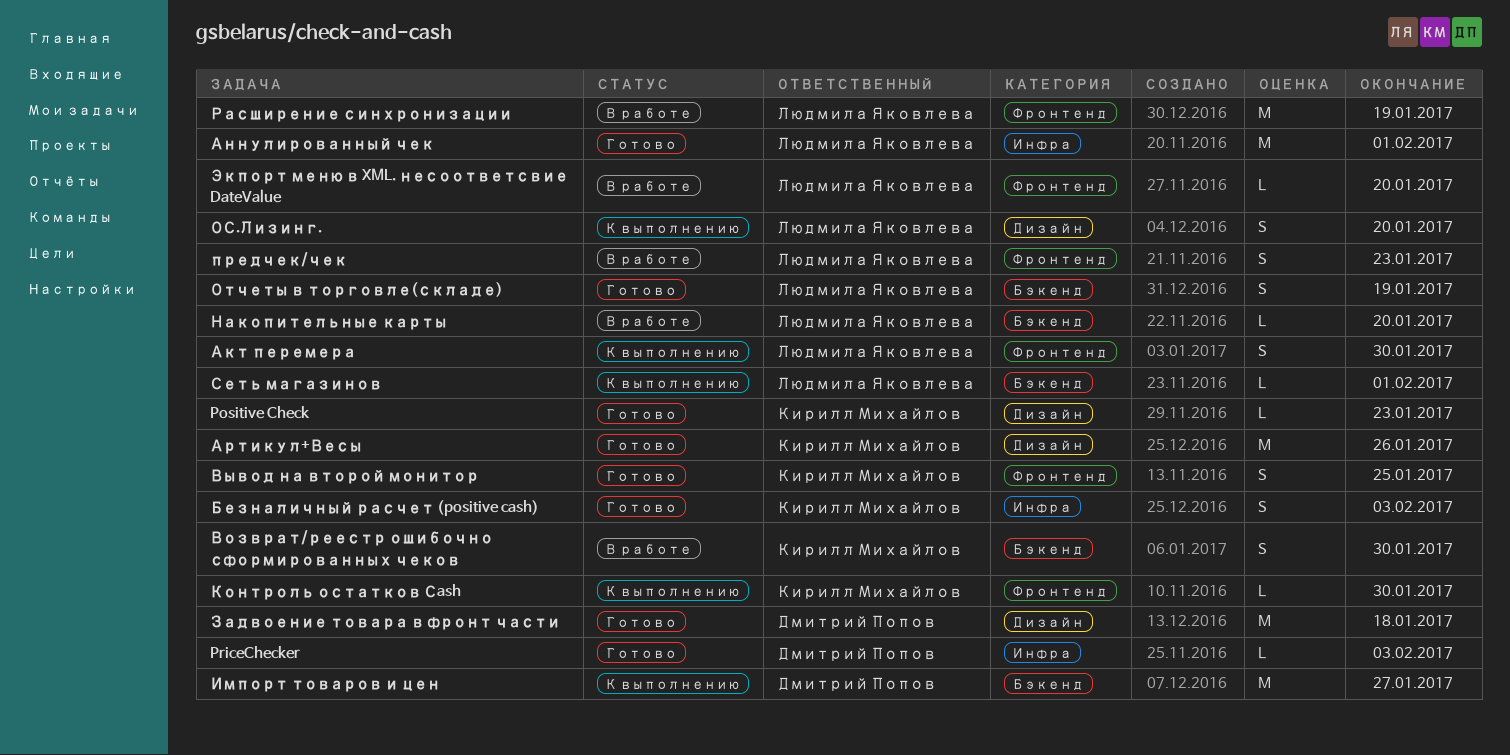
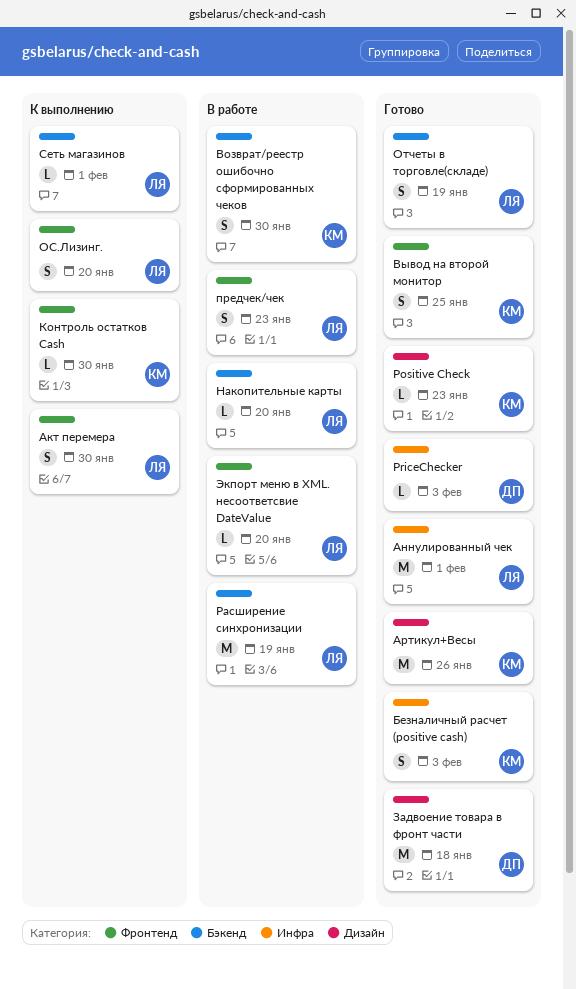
Импорт товаров и цен: present -> none
ОС.Лизинг., label: Дизайн -> Фронтенд
Расширение синхронизации, label: Фронтенд -> Бэкенд

